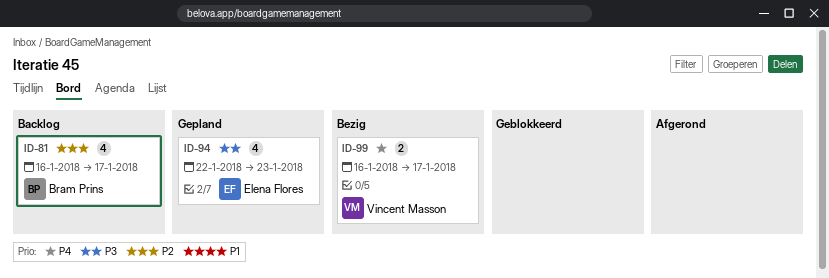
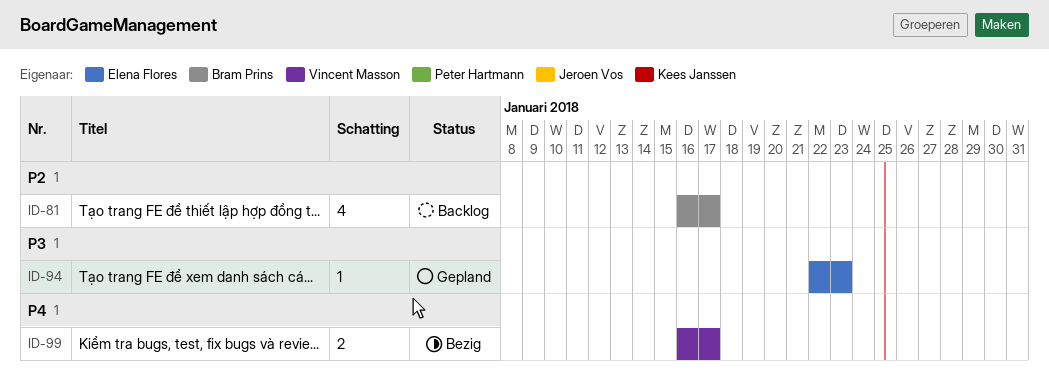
ID-94, estimate: 4 -> 1

